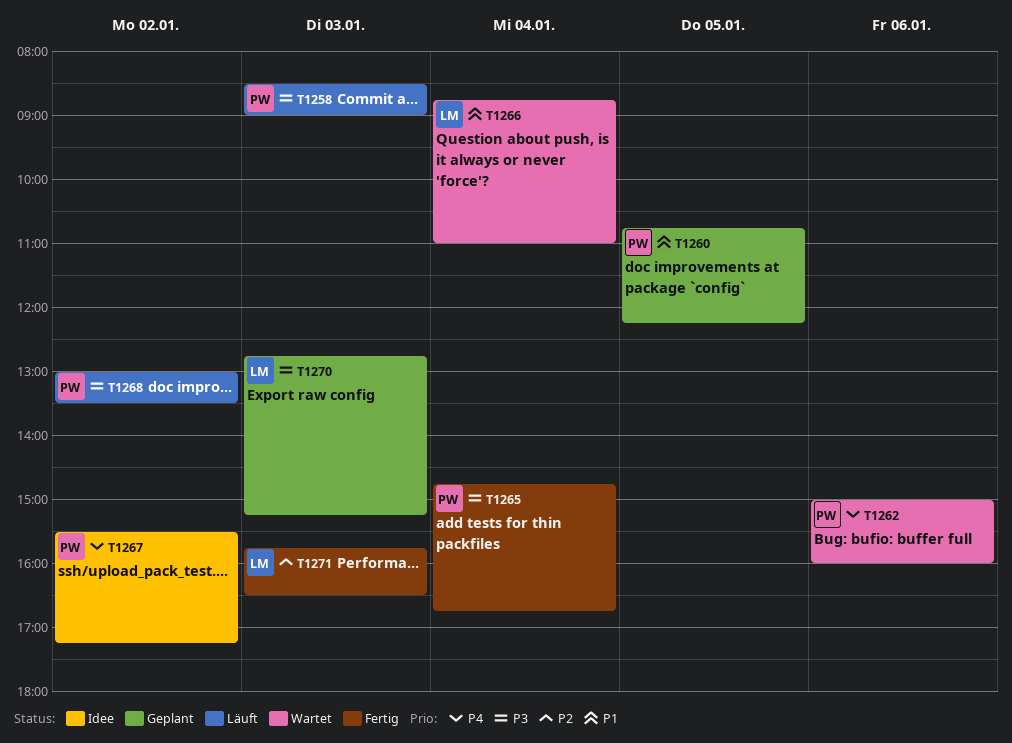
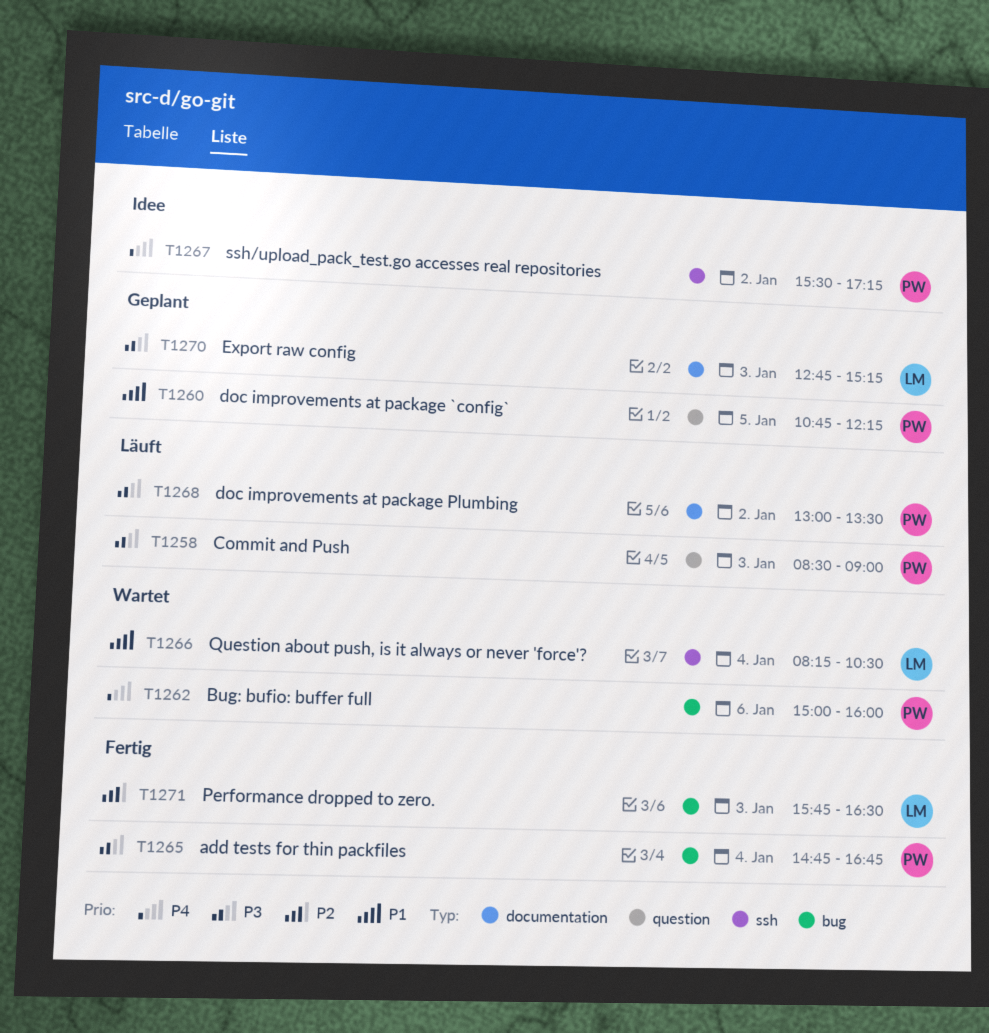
T1266, begins: 08:45 -> 08:15
T1266, ends: 11:00 -> 10:30

